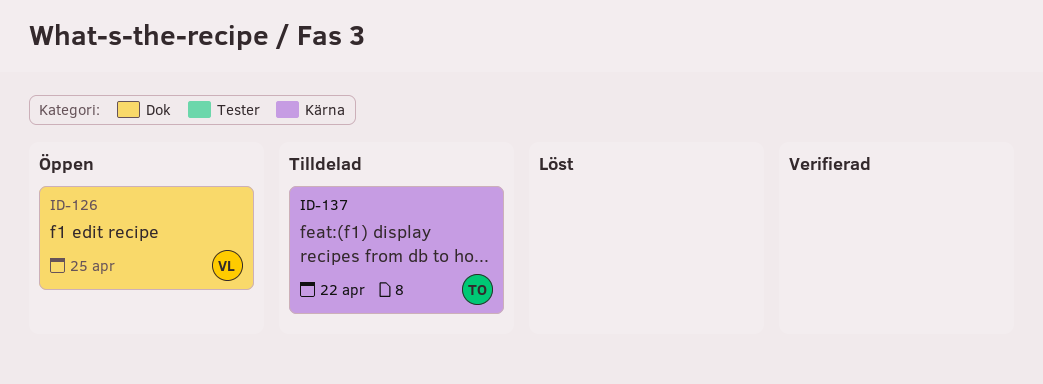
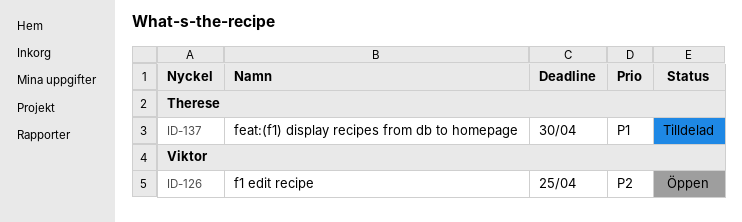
ID-137, due: Apr 22 -> Apr 30

